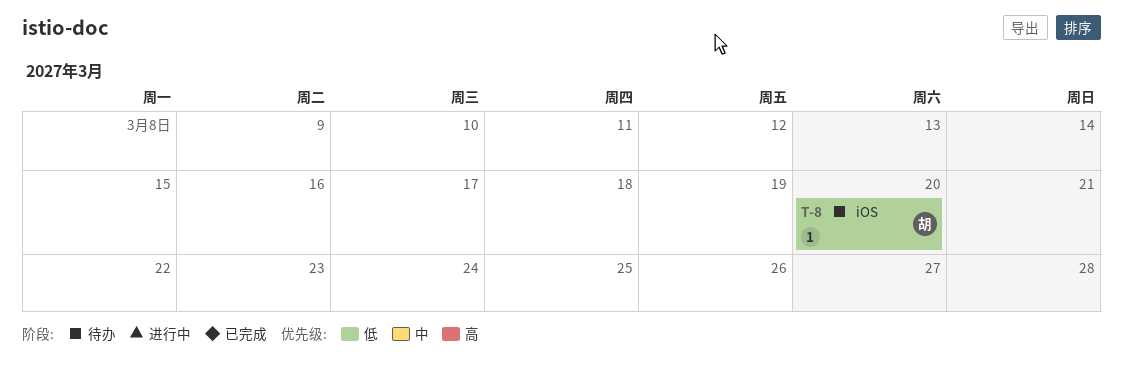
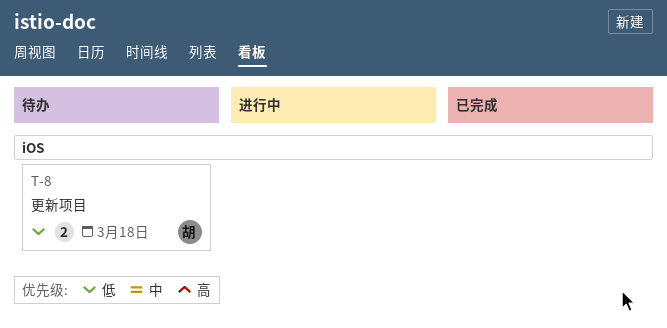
T-8, estimate: 1 -> 2
T-8, due: Mar 20 -> Mar 18

